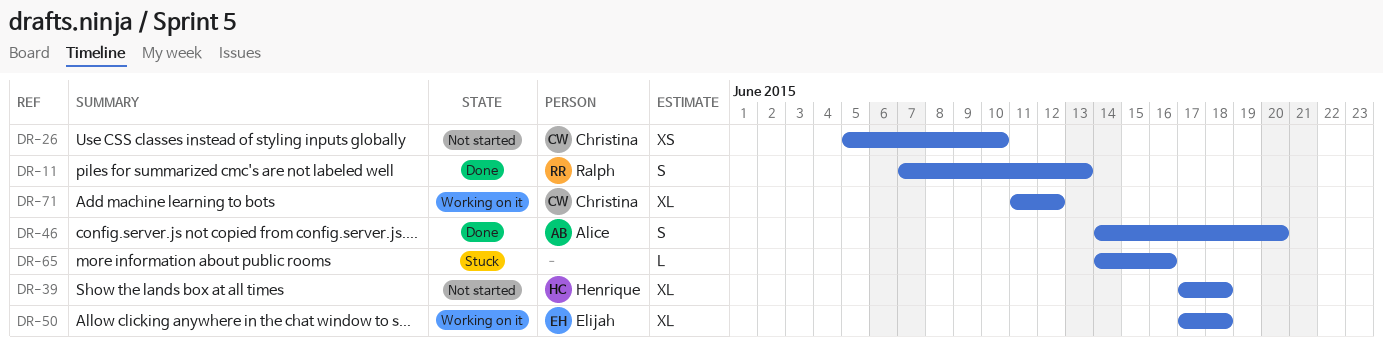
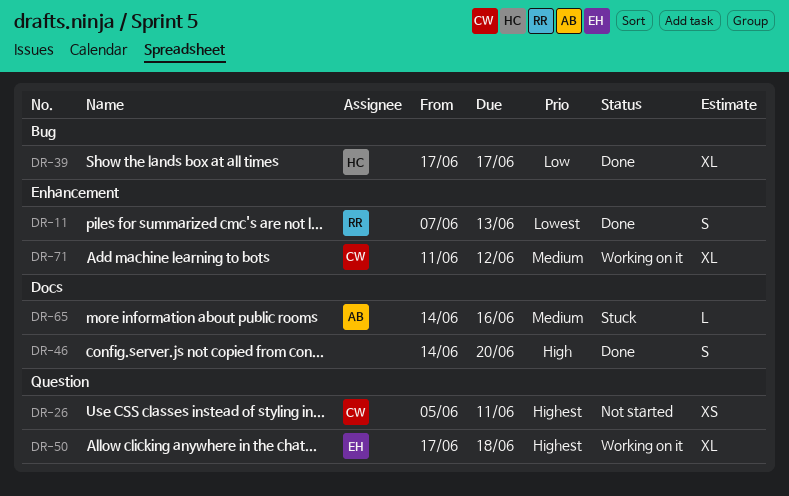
DR-26, due: Jun 10 -> Jun 11
DR-39, status: Not started -> Done
DR-39, due: Jun 18 -> Jun 17
DR-46, owner: Alice -> none
DR-65, owner: none -> Alice

